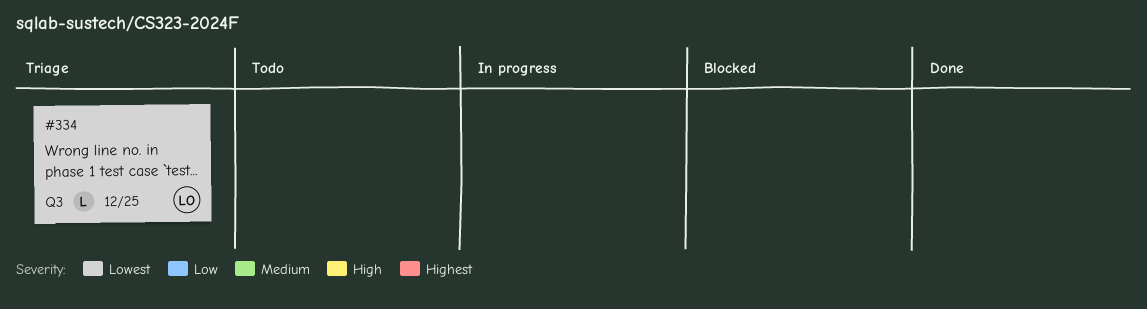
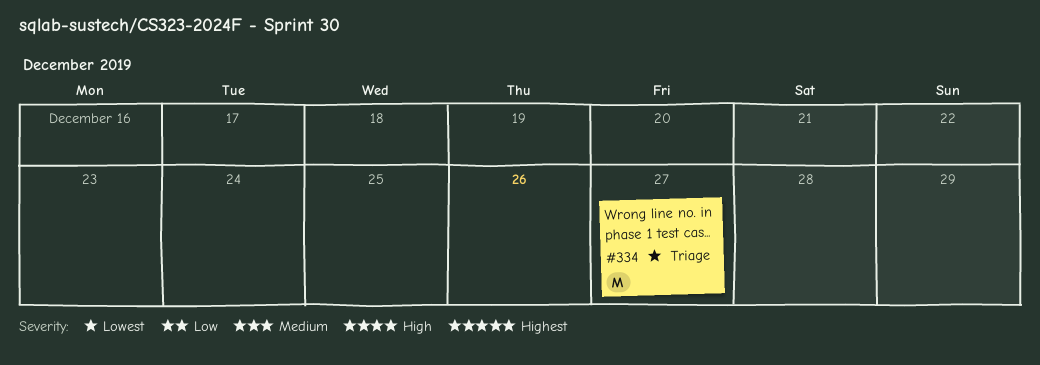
#334, estimate: L -> M
#334, due: Dec 25 -> Dec 27

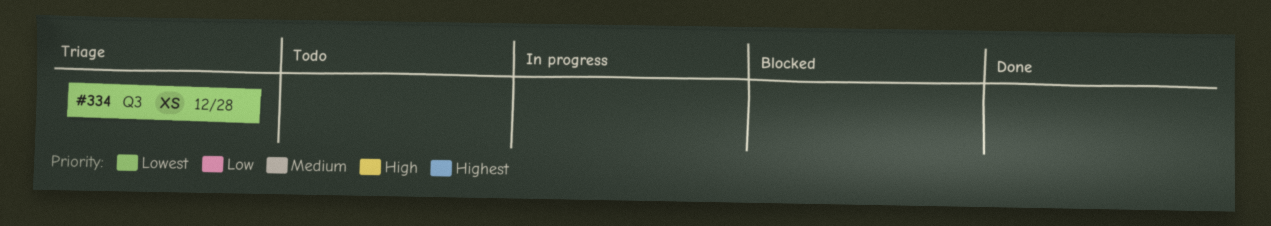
#334, estimate: M -> XS
#334, due: Dec 27 -> Dec 28

